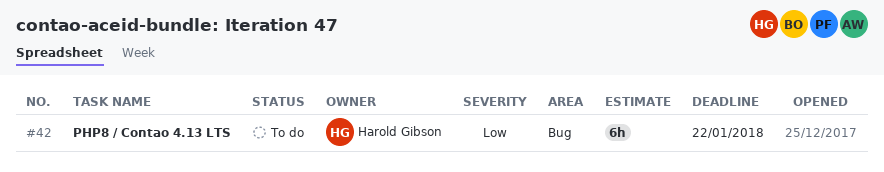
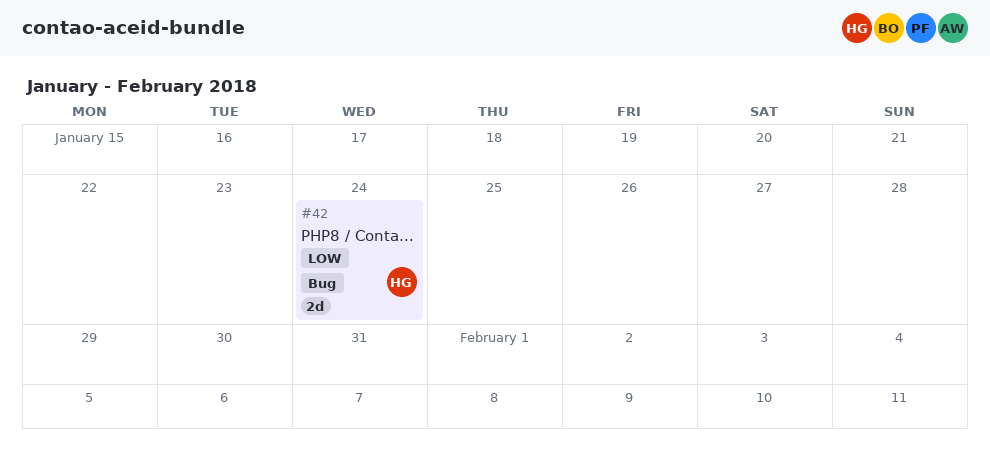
#42, estimate: 6h -> 2d
#42, due: Jan 22 -> Jan 24

